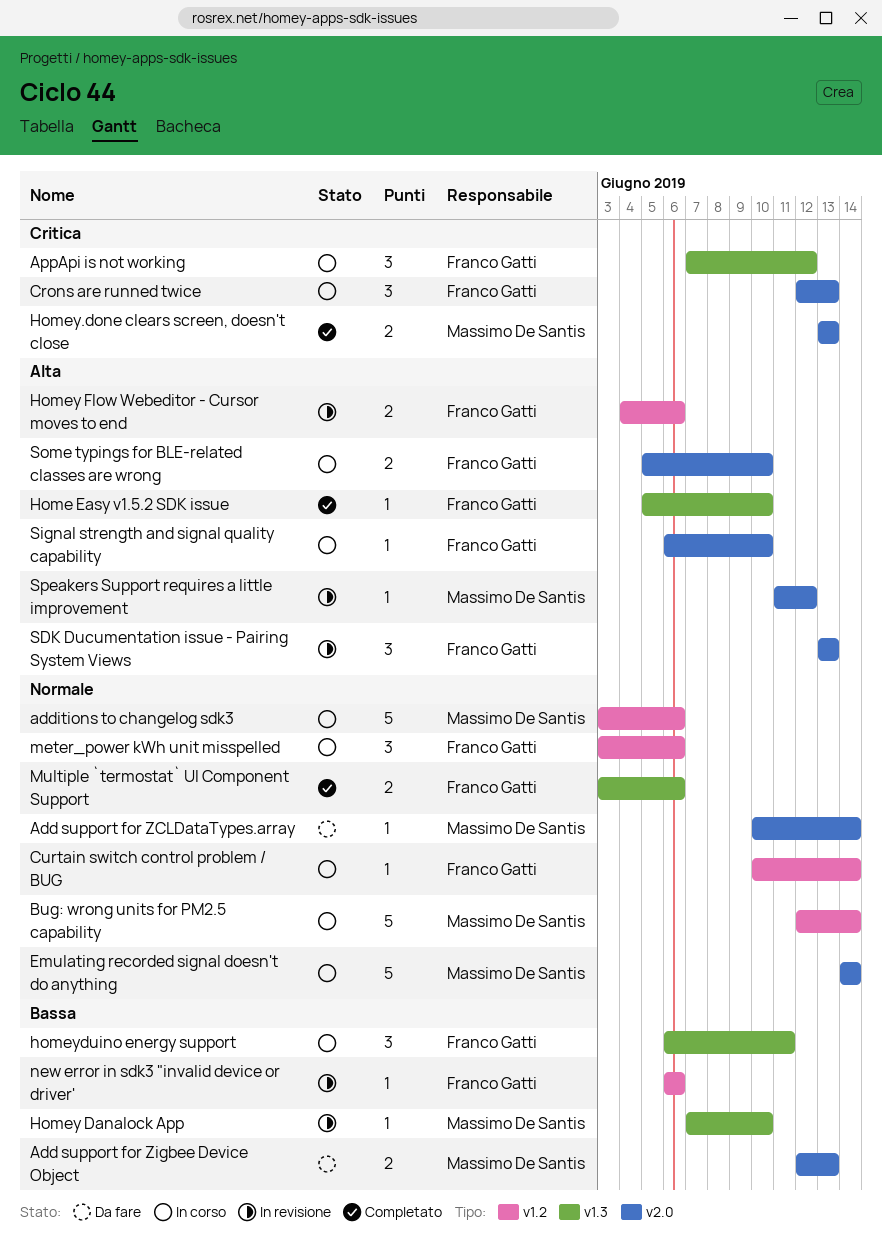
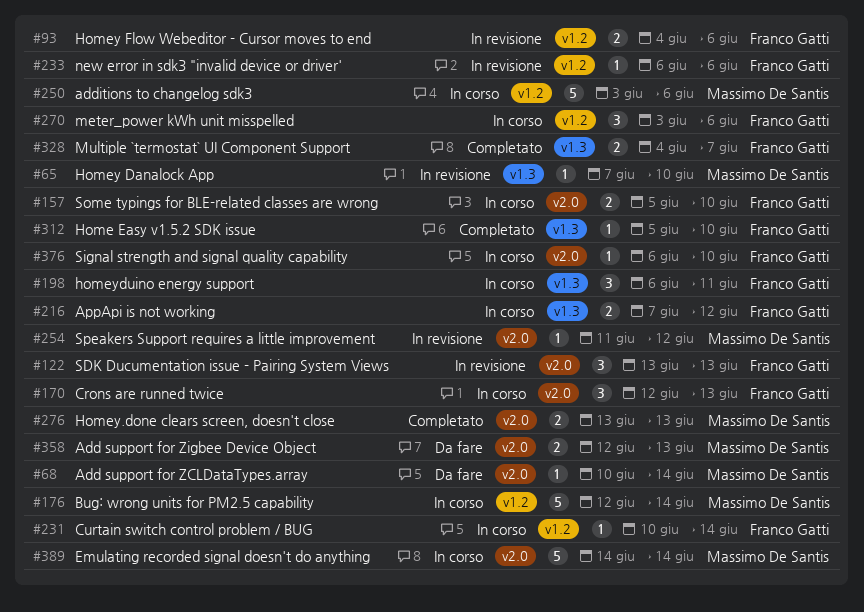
AppApi is not working, estimate: 3 -> 2
Multiple `termostat` UI Component Support, start: Jun 3 -> Jun 4
Multiple `termostat` UI Component Support, due: Jun 6 -> Jun 7

